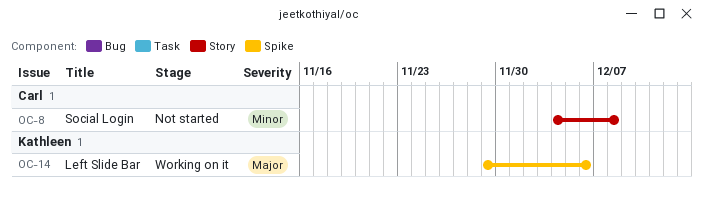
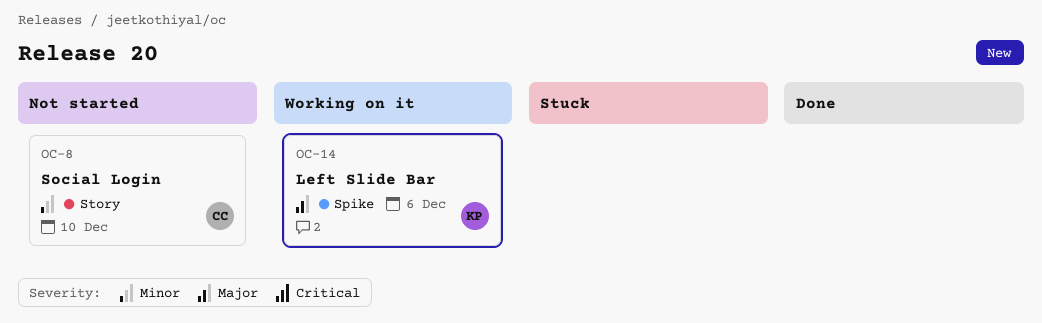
OC-8, due: Dec 8 -> Dec 10

